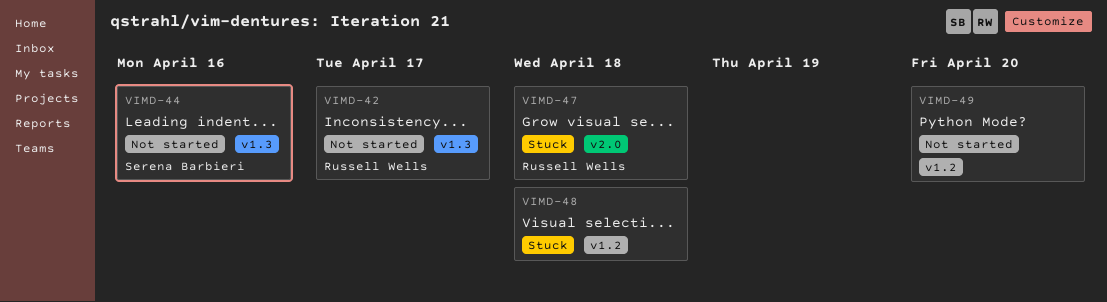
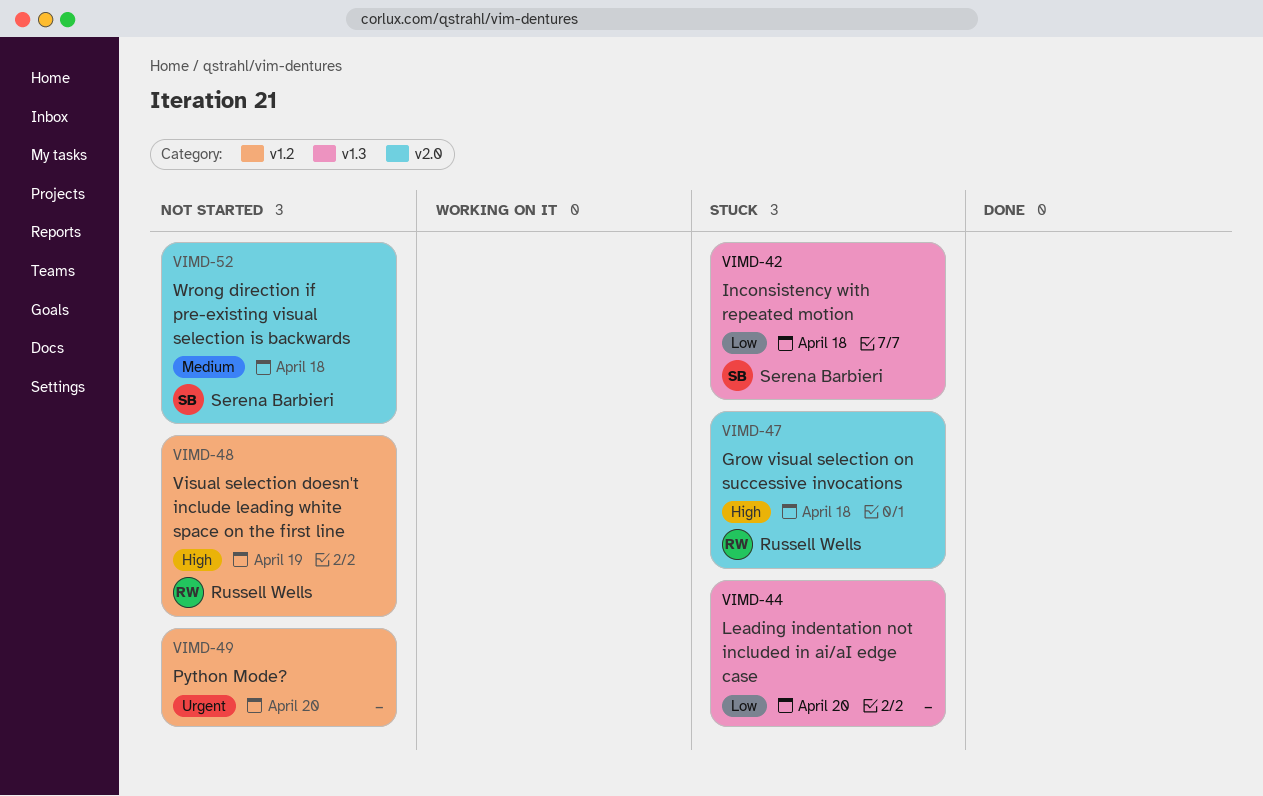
VIMD-42, status: Not started -> Stuck
VIMD-42, owner: Russell Wells -> Serena Barbieri
VIMD-42, due: Apr 17 -> Apr 18
VIMD-44, status: Not started -> Stuck
VIMD-44, owner: Serena Barbieri -> none
VIMD-44, due: Apr 16 -> Apr 20
VIMD-48, status: Stuck -> Not started
VIMD-48, owner: none -> Russell Wells
VIMD-48, due: Apr 18 -> Apr 19
VIMD-52: none -> present

